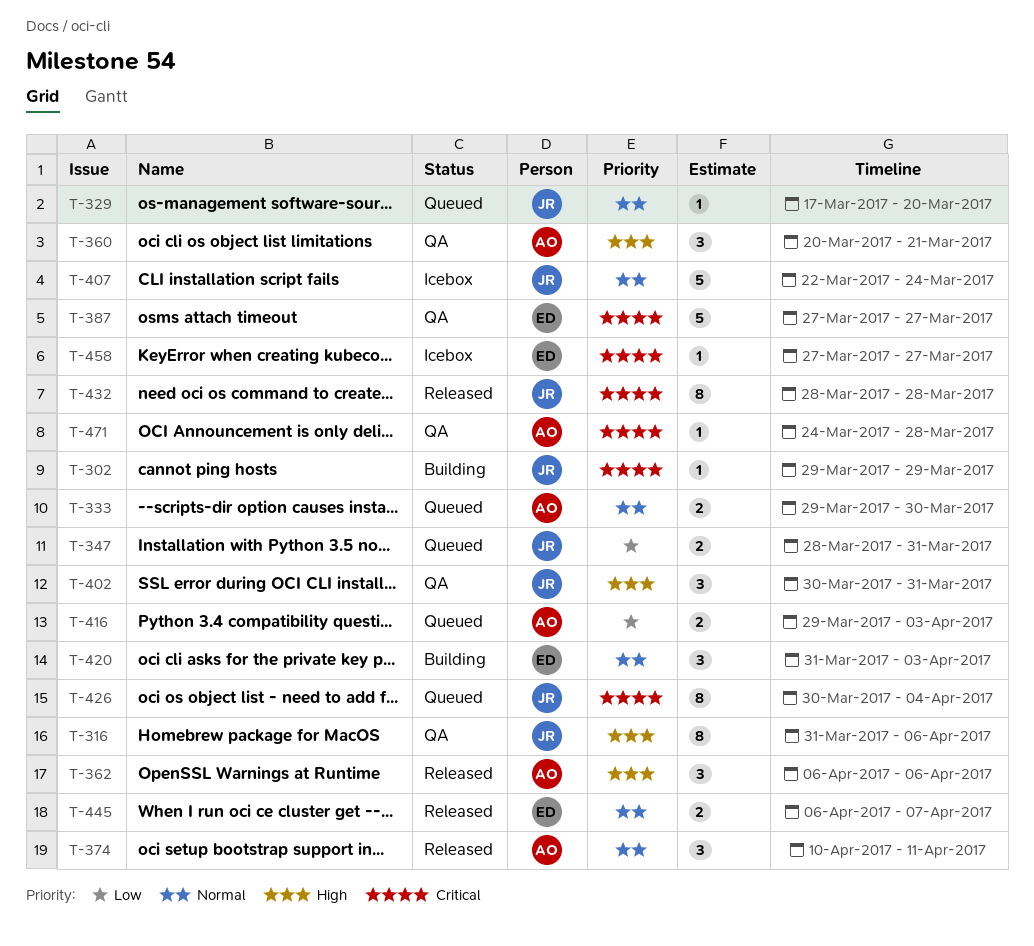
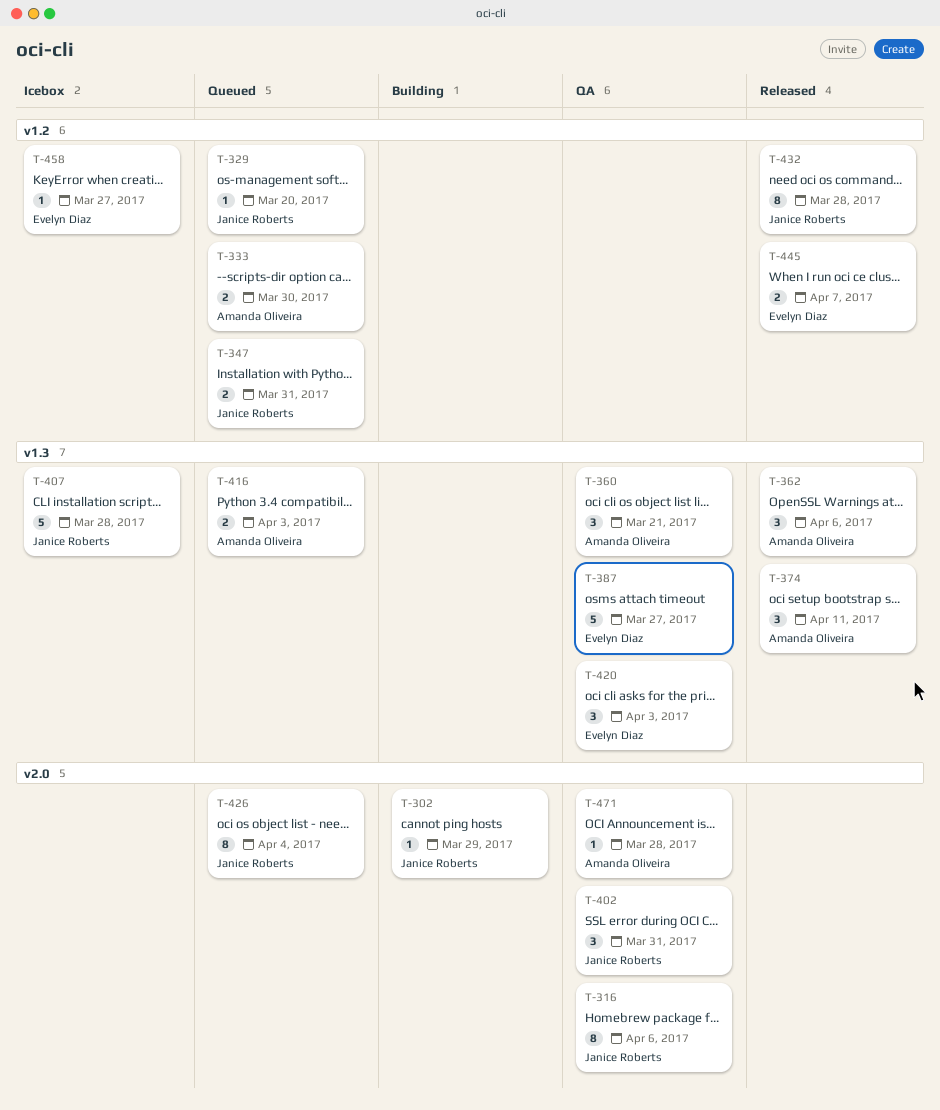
T-407, due: Mar 24 -> Mar 28
T-420, status: Building -> QA

